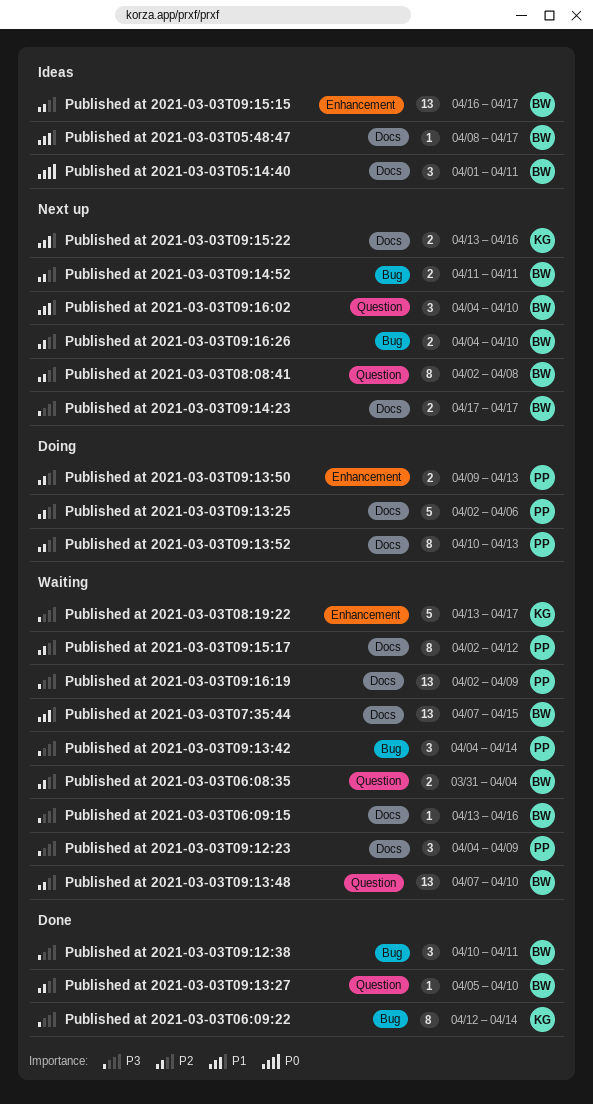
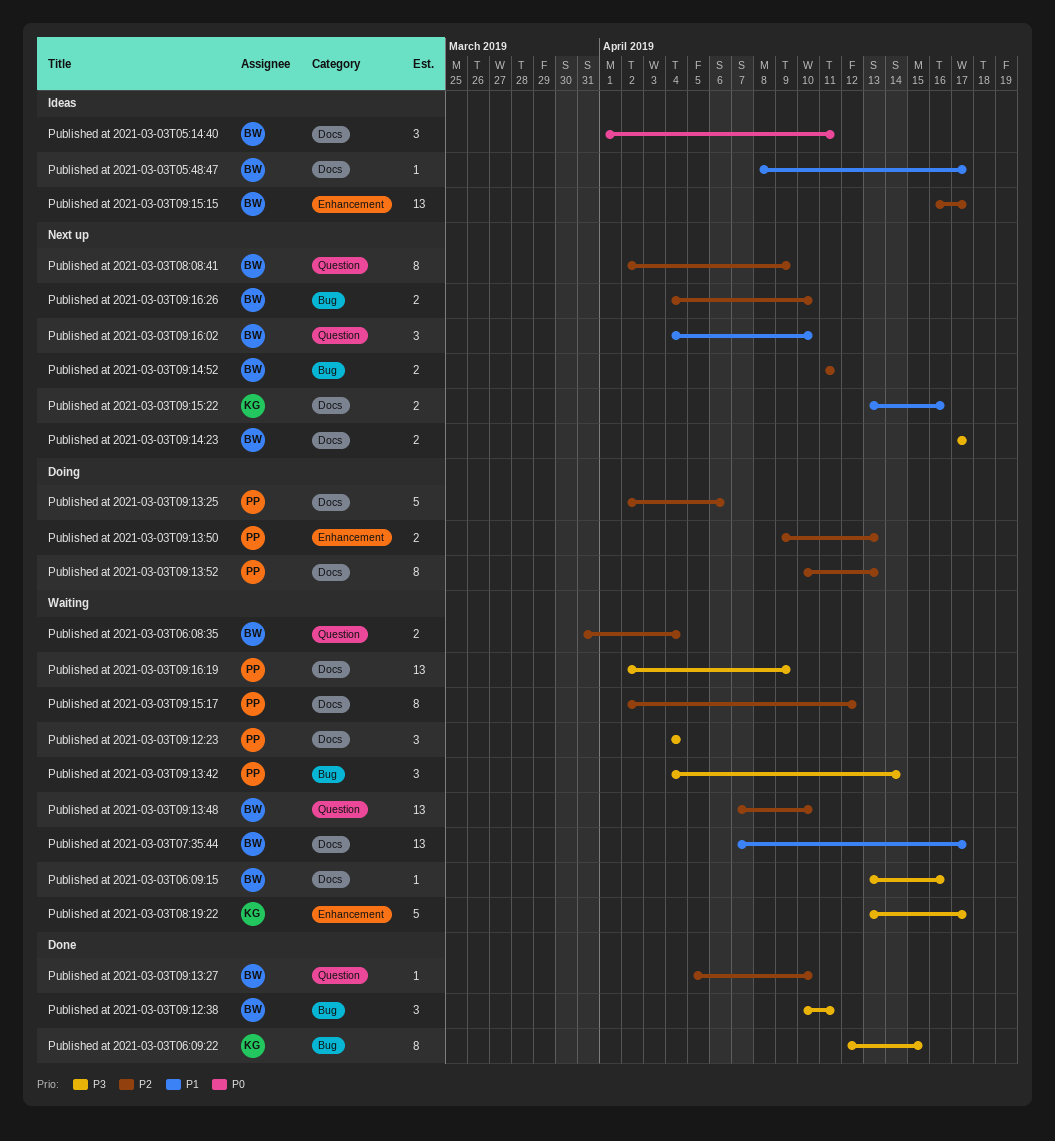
Published at 2021-03-03T06:09:22, due: Apr 14 -> Apr 15
Published at 2021-03-03T07:35:44, due: Apr 15 -> Apr 17
Published at 2021-03-03T08:08:41, due: Apr 8 -> Apr 9
Published at 2021-03-03T09:12:23, due: Apr 9 -> Apr 4

